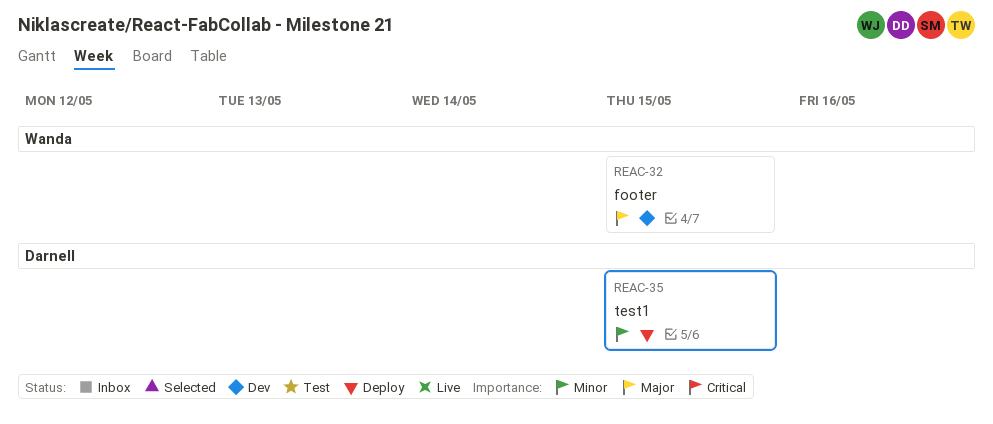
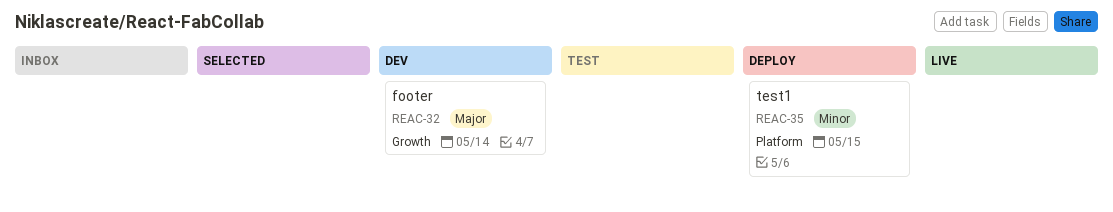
REAC-32, due: May 15 -> May 14

